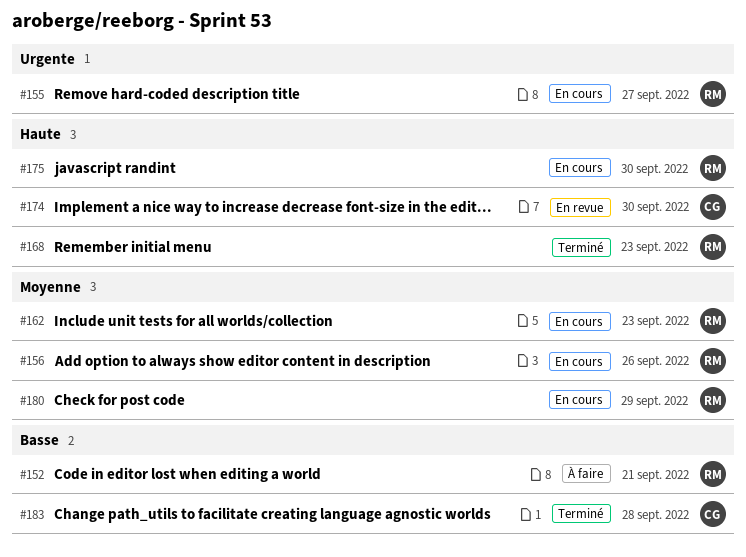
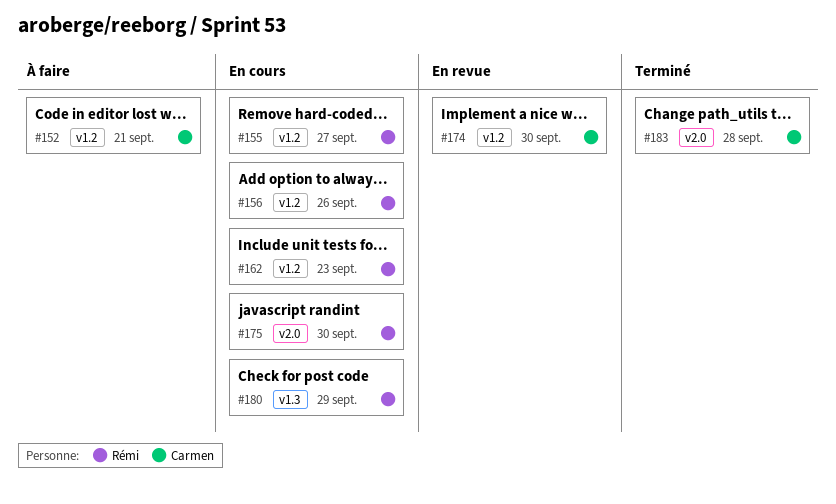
#152, owner: Rémi -> Carmen
#168: present -> none

